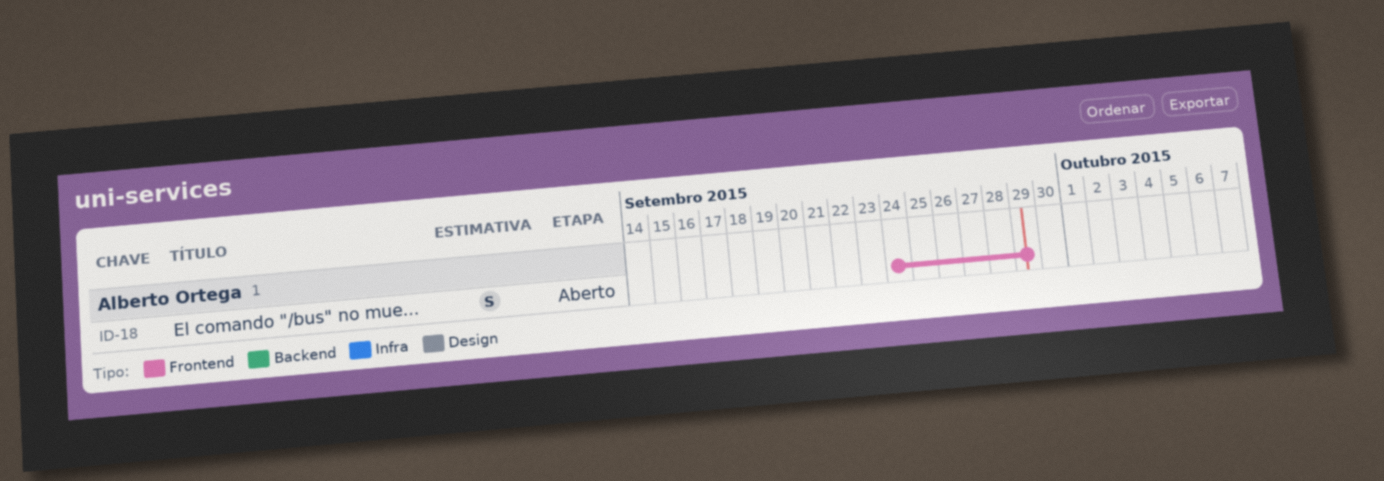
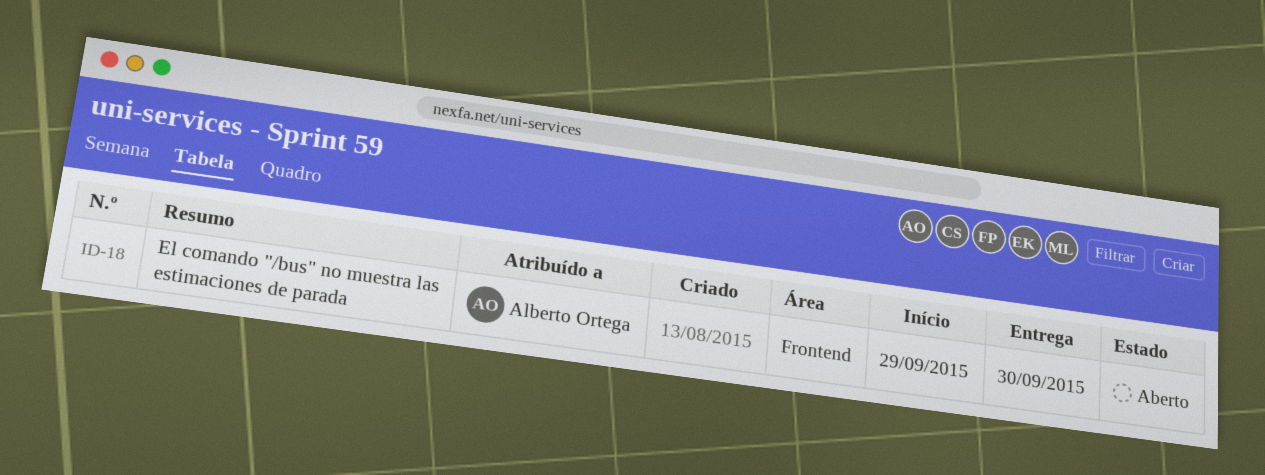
ID-18, start: Sep 24 -> Sep 29
ID-18, due: Sep 29 -> Sep 30

